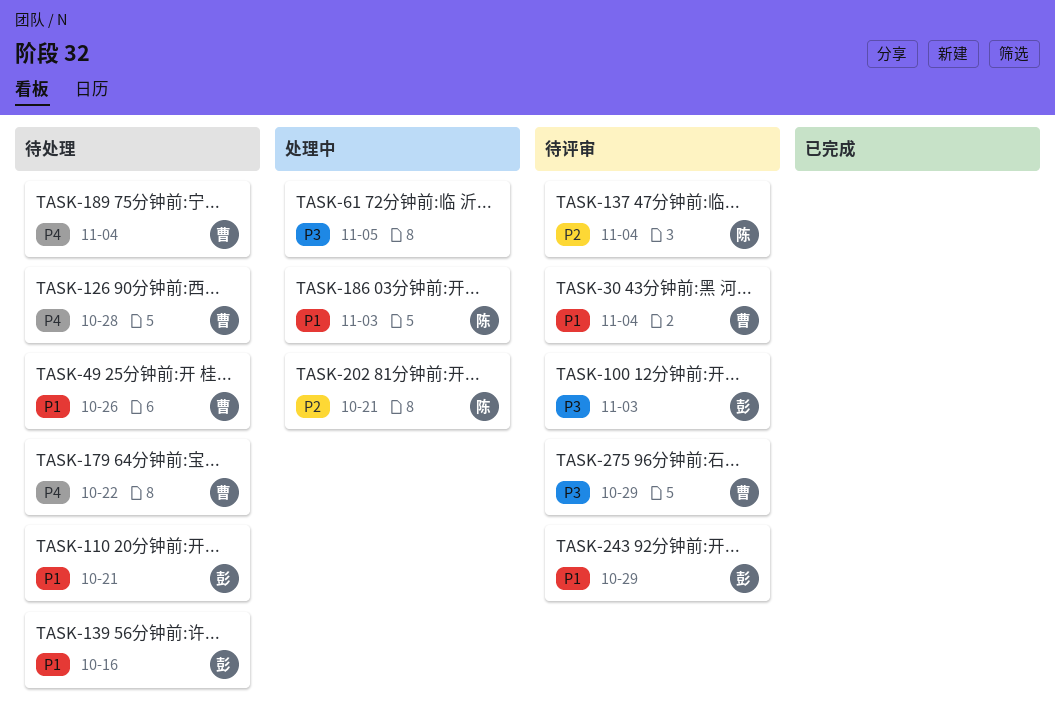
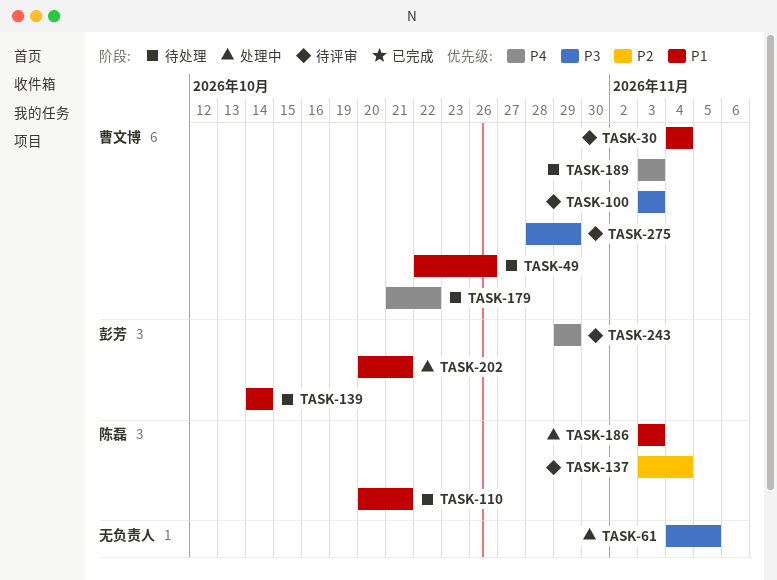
TASK-100, owner: 彭芳 -> 曹文博
TASK-110, owner: 彭芳 -> 陈磊
TASK-126: present -> none
TASK-139, due: Oct 16 -> Oct 14
TASK-189, due: Nov 4 -> Nov 3
TASK-202, owner: 陈磊 -> 彭芳
TASK-202, priority: P2 -> P1
TASK-243, priority: P1 -> P4

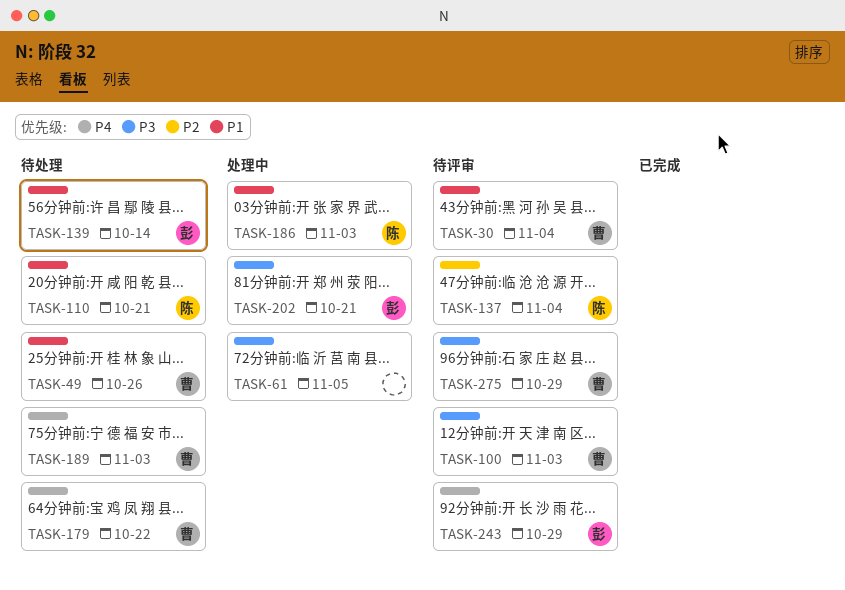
TASK-202, priority: P1 -> P3

